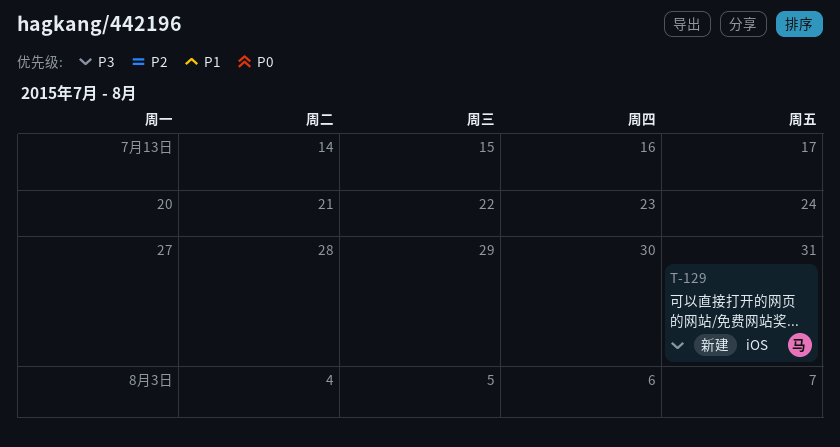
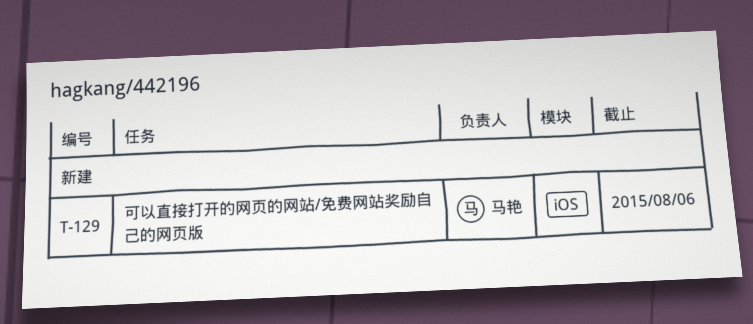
T-129, due: Jul 31 -> Aug 6

